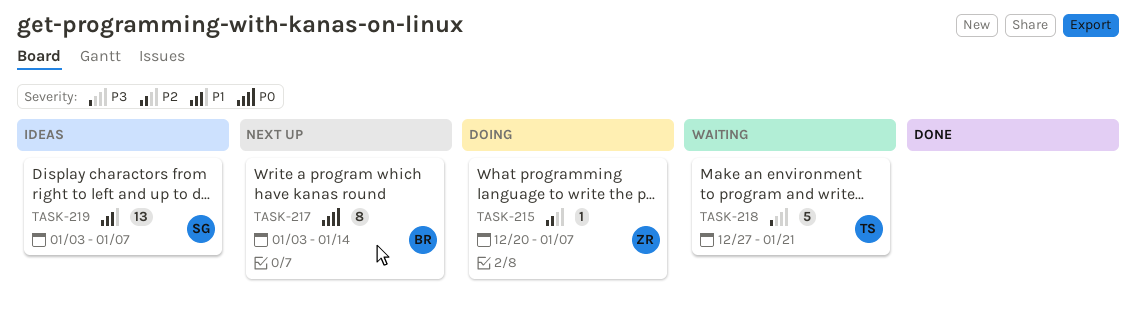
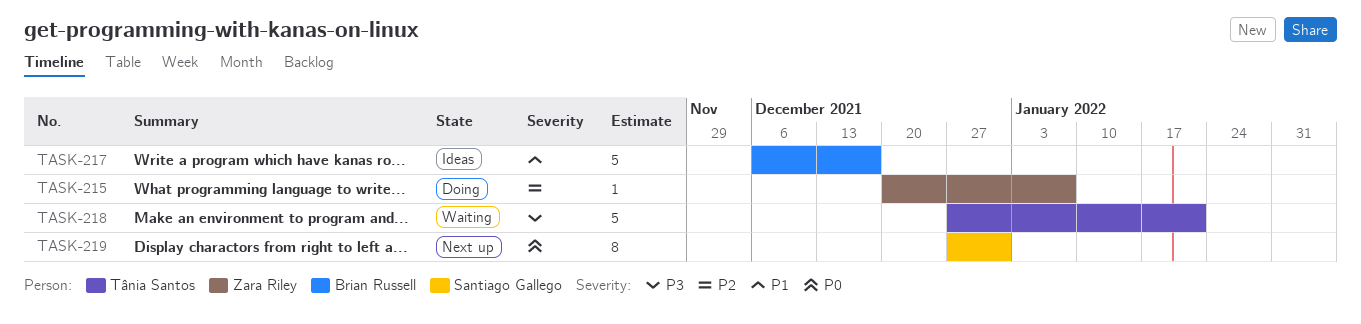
TASK-217, status: Next up -> Ideas
TASK-217, priority: P0 -> P1
TASK-217, estimate: 8 -> 5
TASK-217, start: Jan 3 -> Dec 6
TASK-217, due: Jan 14 -> Dec 17
TASK-219, status: Ideas -> Next up
TASK-219, priority: P1 -> P0
TASK-219, estimate: 13 -> 8
TASK-219, start: Jan 3 -> Dec 27
TASK-219, due: Jan 7 -> Dec 31

